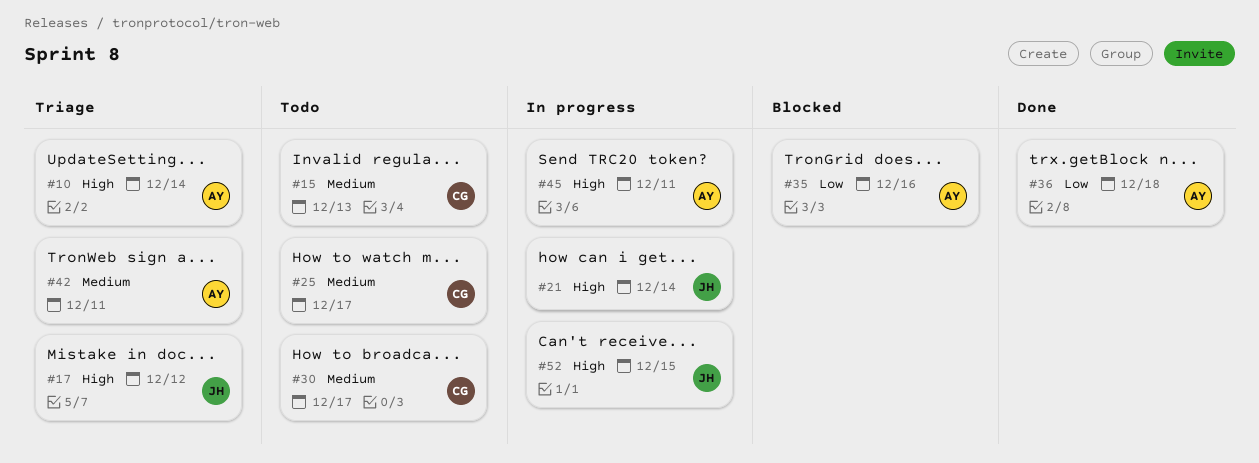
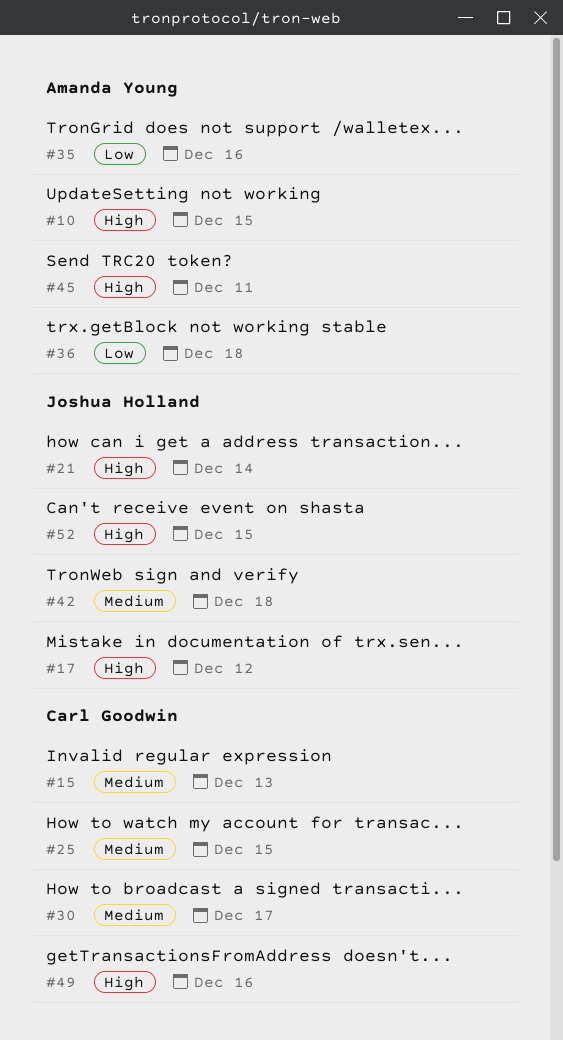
#10, due: Dec 14 -> Dec 15
#25, due: Dec 17 -> Dec 15
#42, owner: Amanda Young -> Joshua Holland
#42, due: Dec 11 -> Dec 18
#49: none -> present

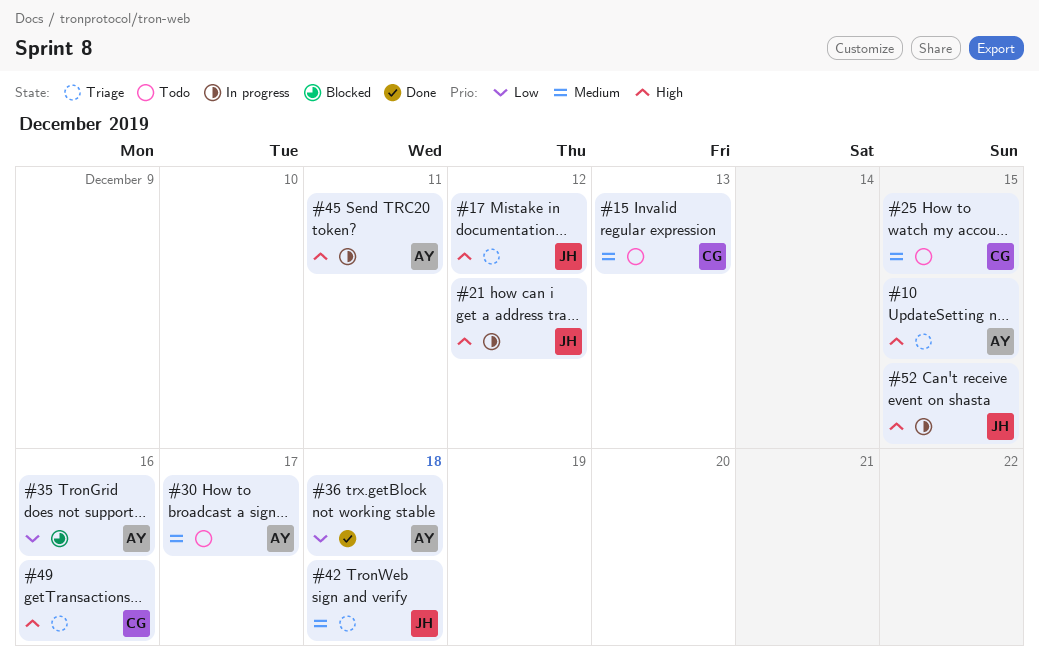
#21, due: Dec 14 -> Dec 12
#30, owner: Carl Goodwin -> Amanda Young

